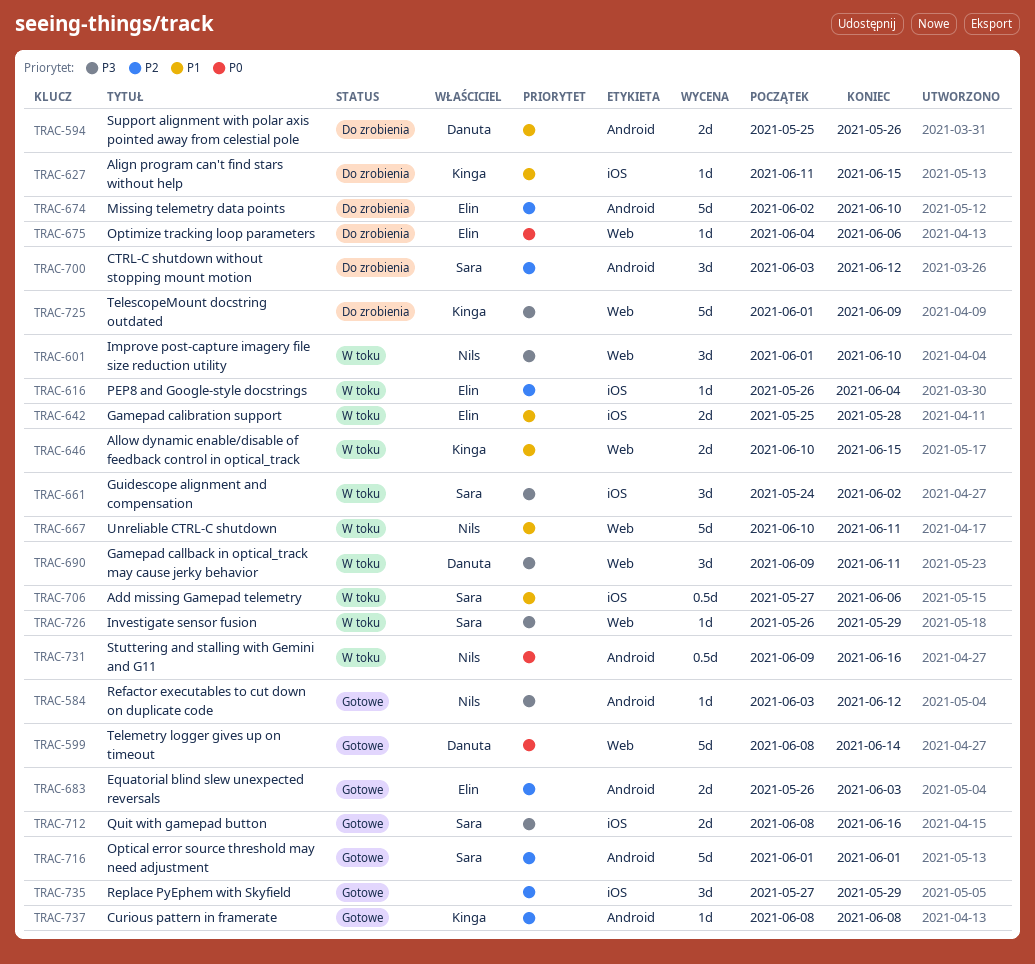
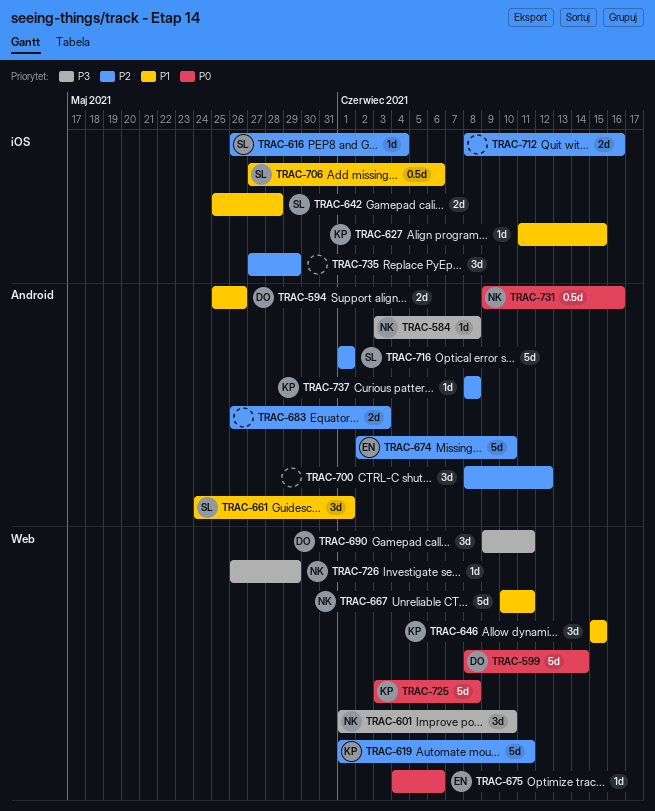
TRAC-584, due: Jun 12 -> Jun 8
TRAC-616, owner: Elin -> Sara
TRAC-619: none -> present
TRAC-642, owner: Elin -> Sara
TRAC-646, estimate: 2d -> 3d
TRAC-646, start: Jun 10 -> Jun 15
TRAC-661, priority: P3 -> P1
TRAC-661, label: iOS -> Android
TRAC-661, due: Jun 2 -> Jun 1
TRAC-683, owner: Elin -> none
TRAC-700, owner: Sara -> none
TRAC-700, start: Jun 3 -> Jun 8
TRAC-712, owner: Sara -> none
TRAC-712, priority: P3 -> P2
TRAC-725, priority: P3 -> P0
TRAC-725, start: Jun 1 -> Jun 3
TRAC-725, due: Jun 9 -> Jun 8
TRAC-726, owner: Sara -> Nils

